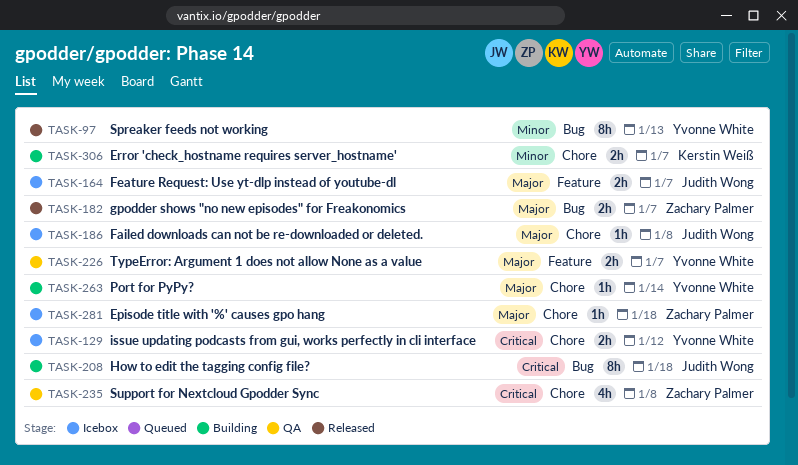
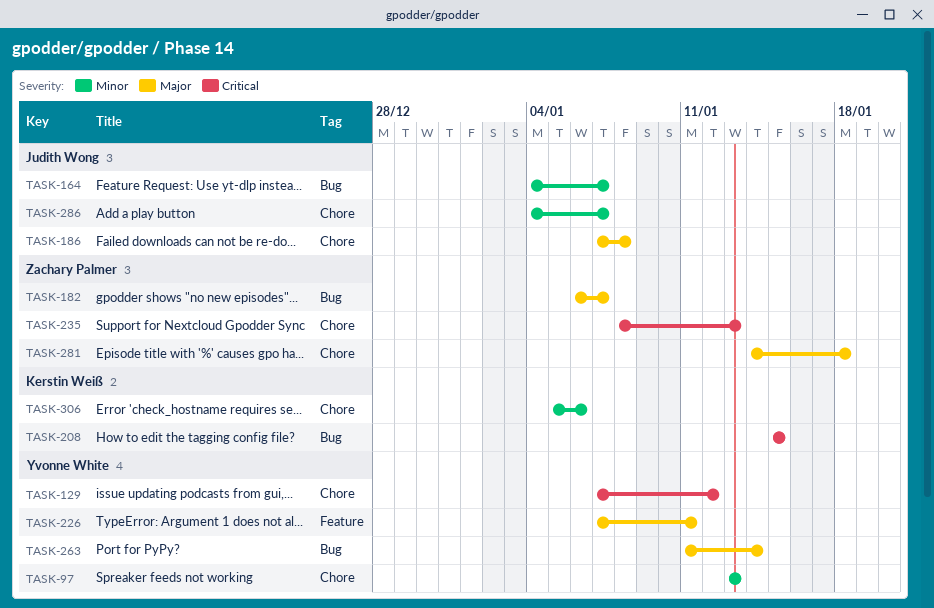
TASK-97, label: Bug -> Chore
TASK-164, priority: Major -> Minor
TASK-164, label: Feature -> Bug
TASK-208, owner: Judith Wong -> Kerstin Weiß
TASK-208, due: Jan 18 -> Jan 15
TASK-226, due: Jan 7 -> Jan 11
TASK-235, due: Jan 8 -> Jan 13
TASK-263, label: Chore -> Bug
TASK-286: none -> present
TASK-306, due: Jan 7 -> Jan 6

